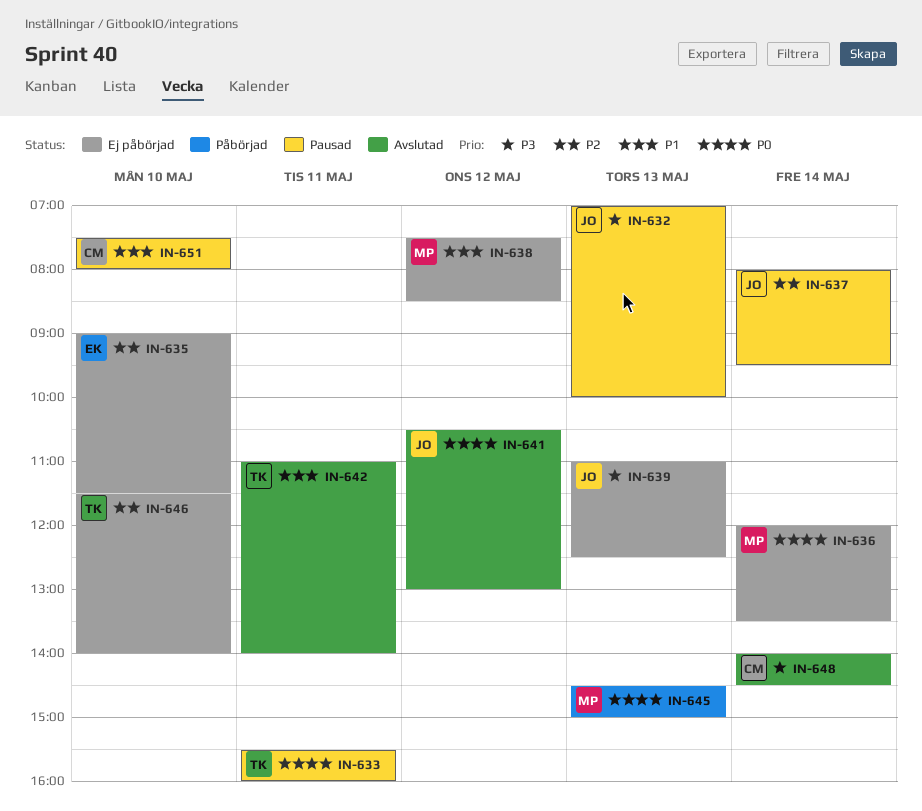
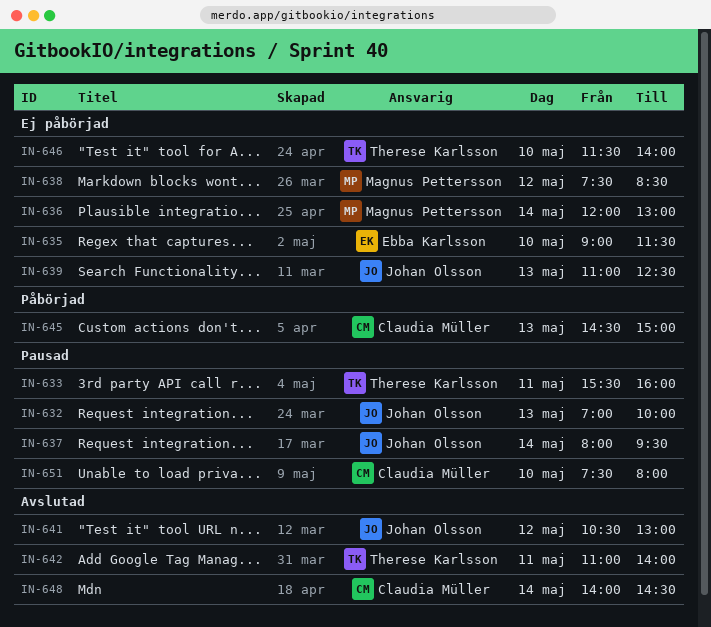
IN-636, ends: 13:30 -> 13:00
IN-645, owner: Magnus Pettersson -> Claudia Müller

